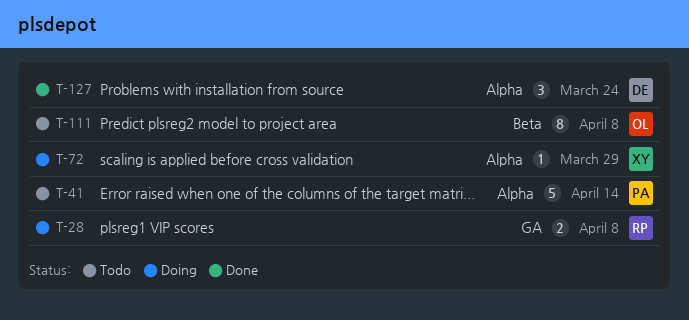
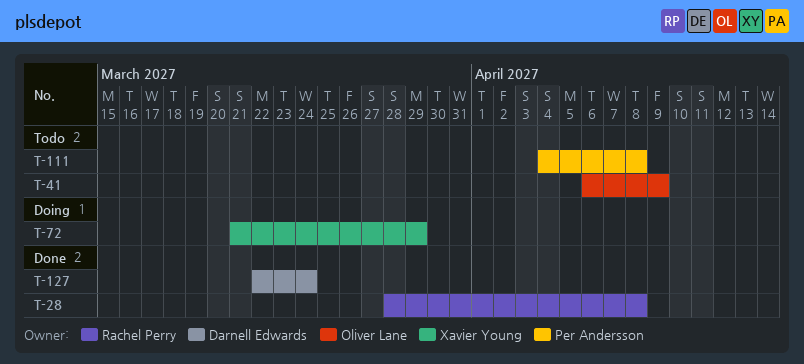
T-28, status: Doing -> Done
T-41, owner: Per Andersson -> Oliver Lane
T-41, due: Apr 14 -> Apr 9
T-111, owner: Oliver Lane -> Per Andersson

